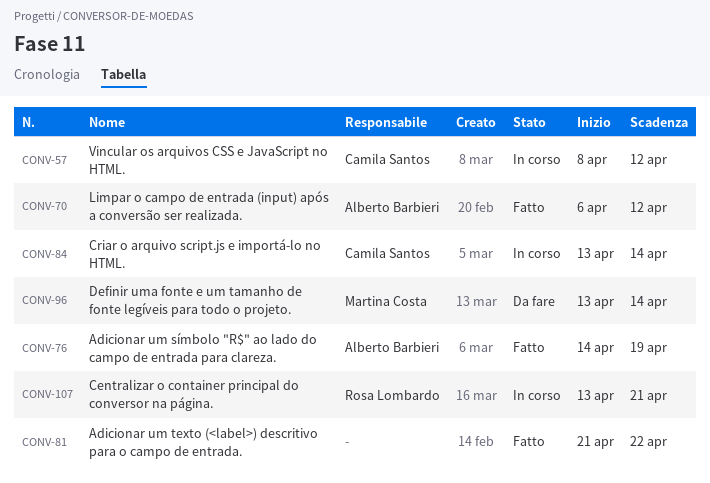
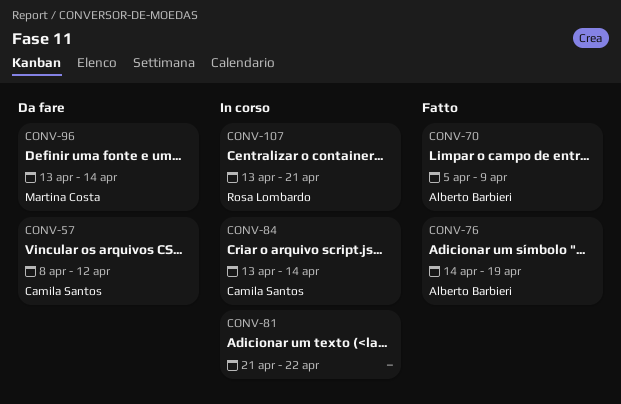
CONV-57, status: In corso -> Da fare
CONV-70, start: Apr 6 -> Apr 5
CONV-70, due: Apr 12 -> Apr 9
CONV-81, status: Fatto -> In corso

